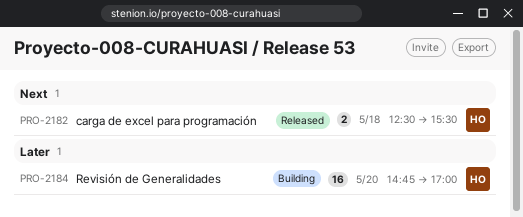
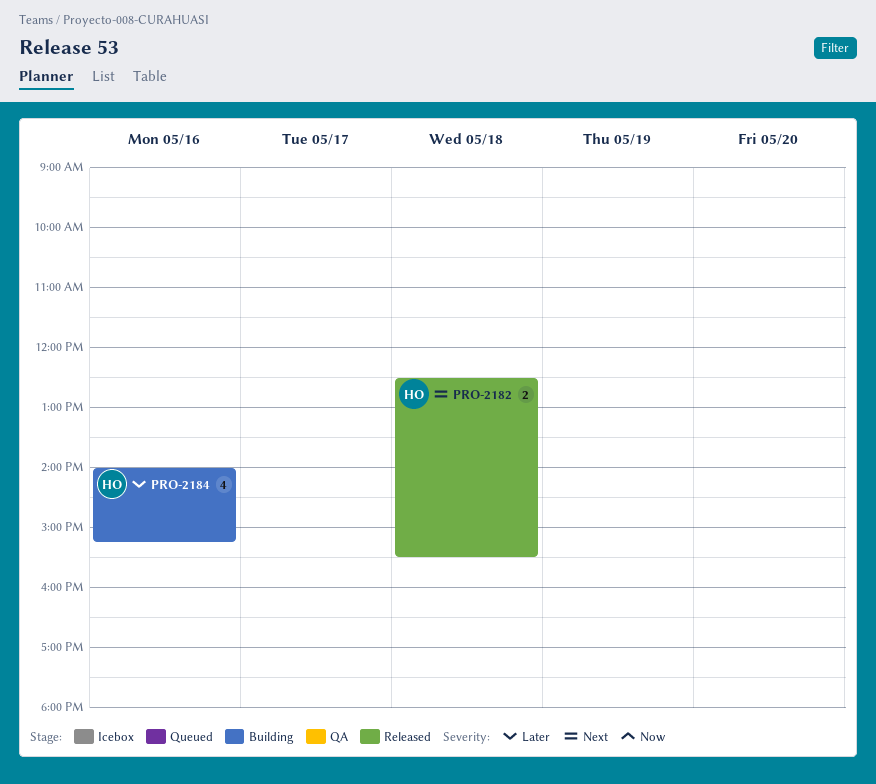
PRO-2184, estimate: 16 -> 4
PRO-2184, day: May 20 -> May 16
PRO-2184, begins: 14:45 -> 14:00
PRO-2184, ends: 17:00 -> 15:15

